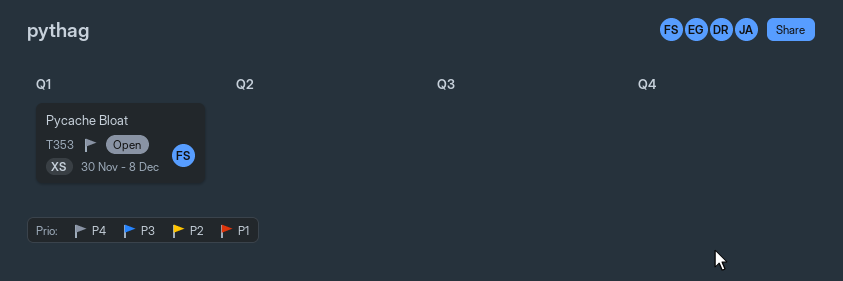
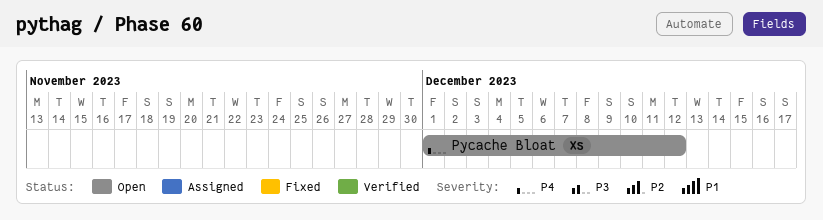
Pycache Bloat, start: Nov 30 -> Dec 1
Pycache Bloat, due: Dec 8 -> Dec 12

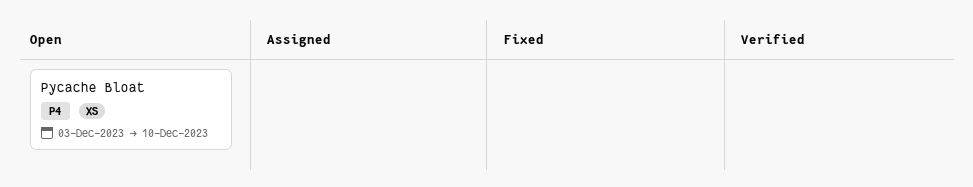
Pycache Bloat, start: Dec 1 -> Dec 3
Pycache Bloat, due: Dec 12 -> Dec 10

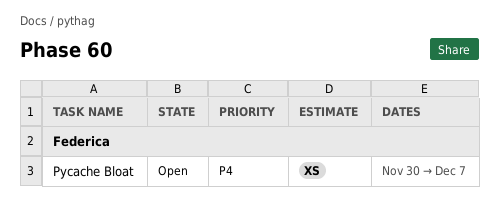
Pycache Bloat, start: Dec 3 -> Nov 30
Pycache Bloat, due: Dec 10 -> Dec 7

